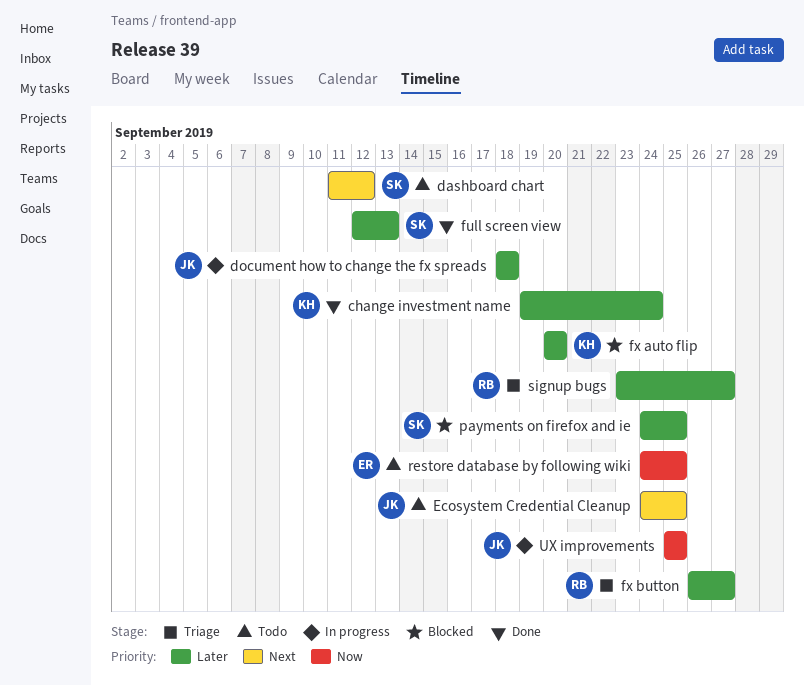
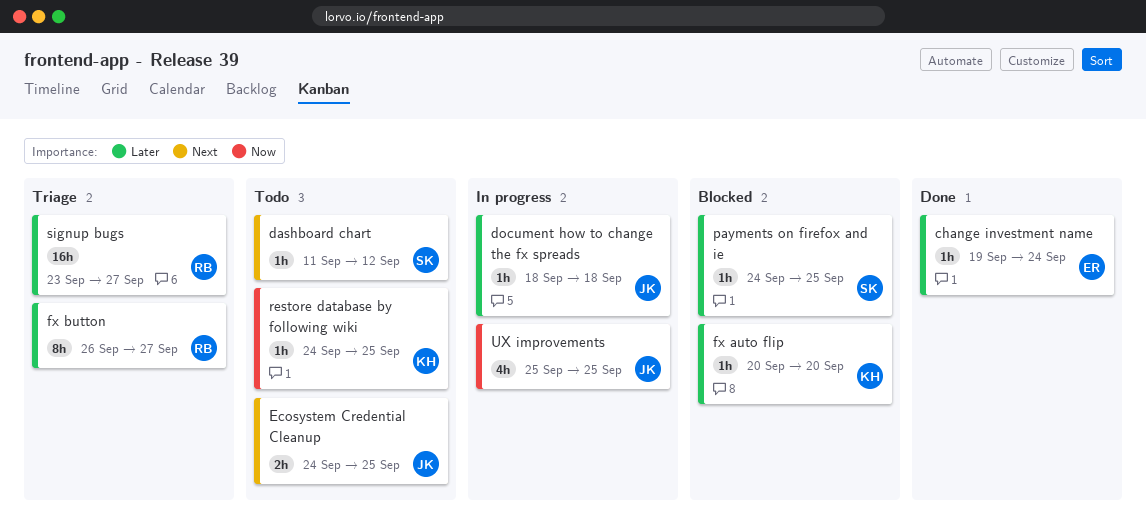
change investment name, owner: KH -> ER
full screen view: present -> none
restore database by following wiki, owner: ER -> KH

